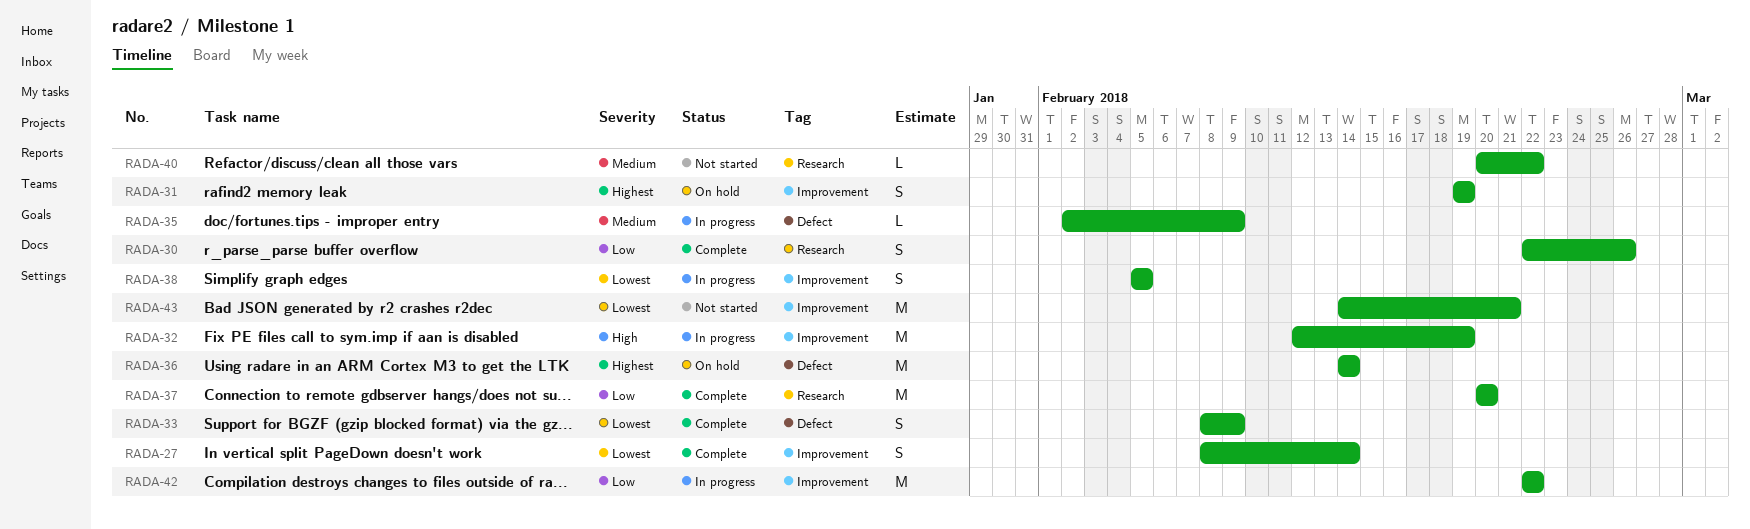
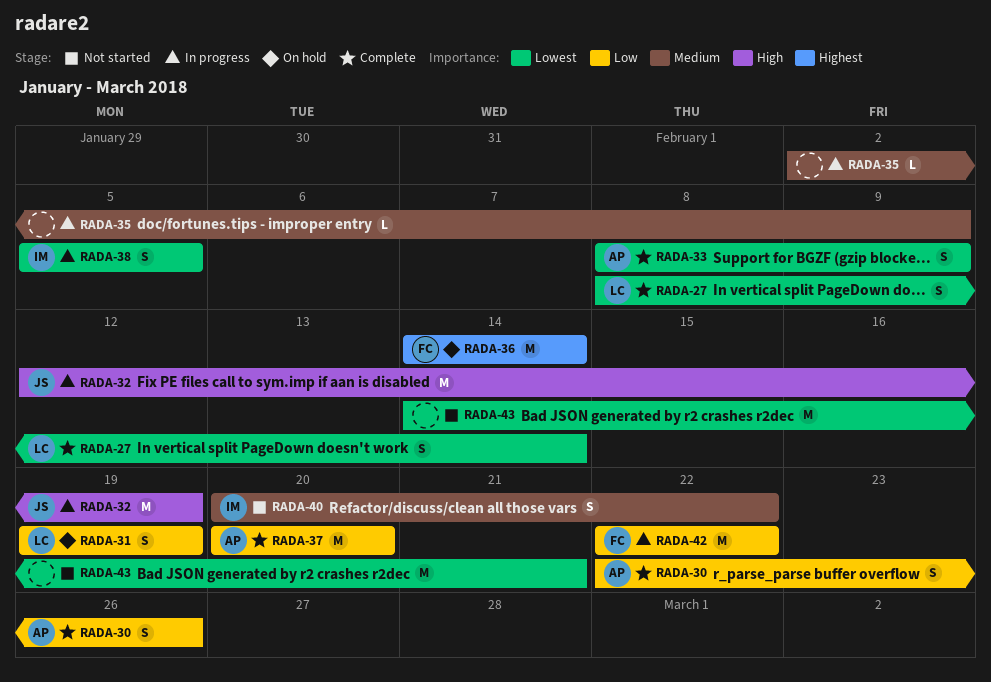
RADA-31, priority: Highest -> Low
RADA-40, estimate: L -> S

